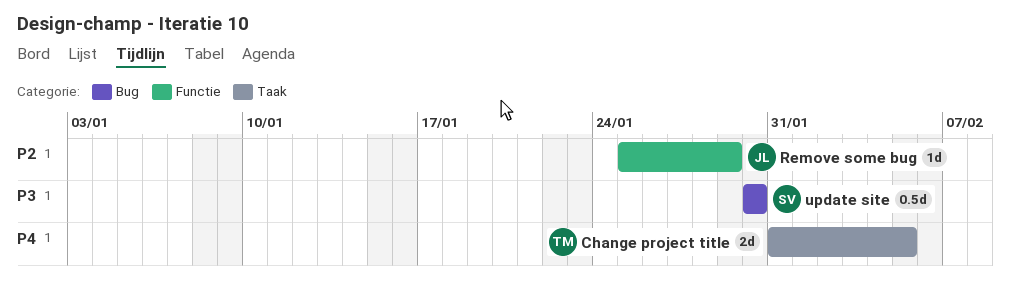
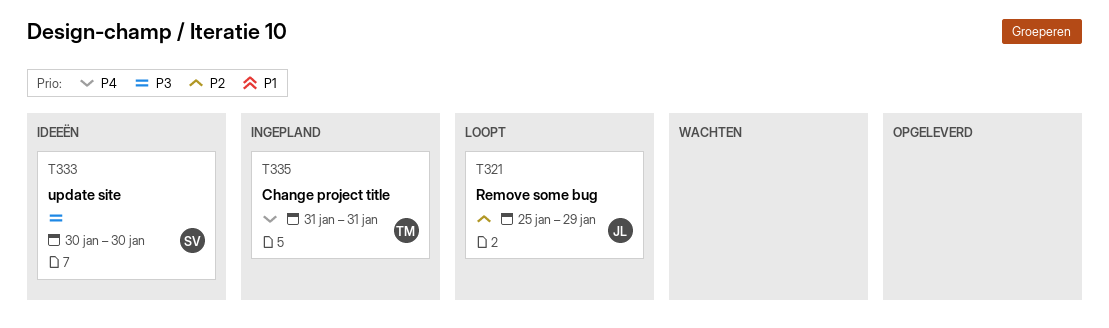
Change project title, due: Feb 5 -> Jan 31

